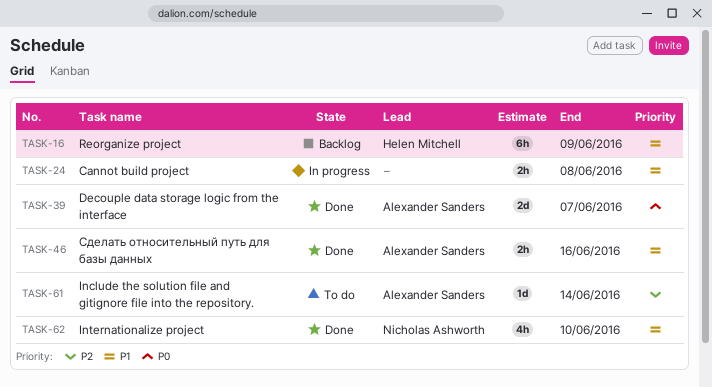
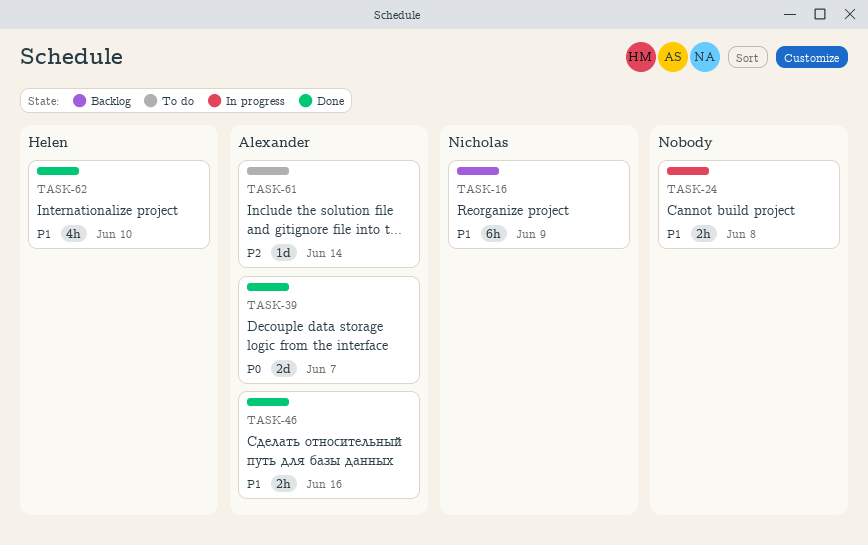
TASK-16, owner: Helen Mitchell -> Nicholas Ashworth
TASK-62, owner: Nicholas Ashworth -> Helen Mitchell

